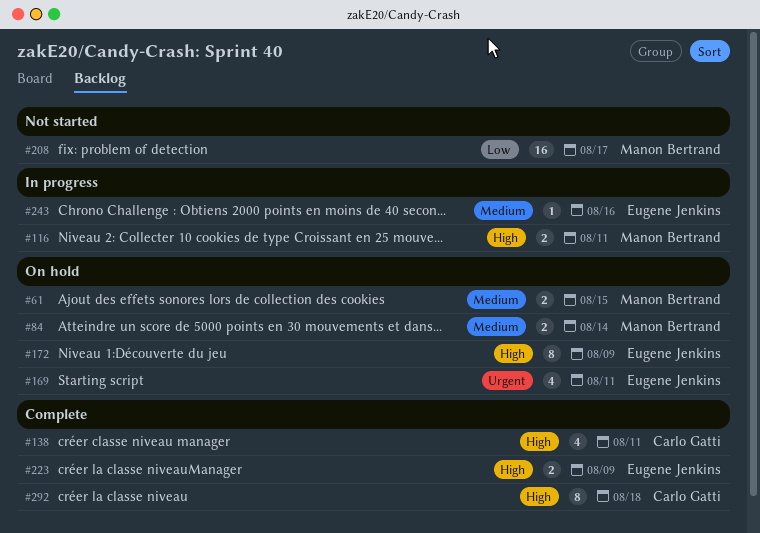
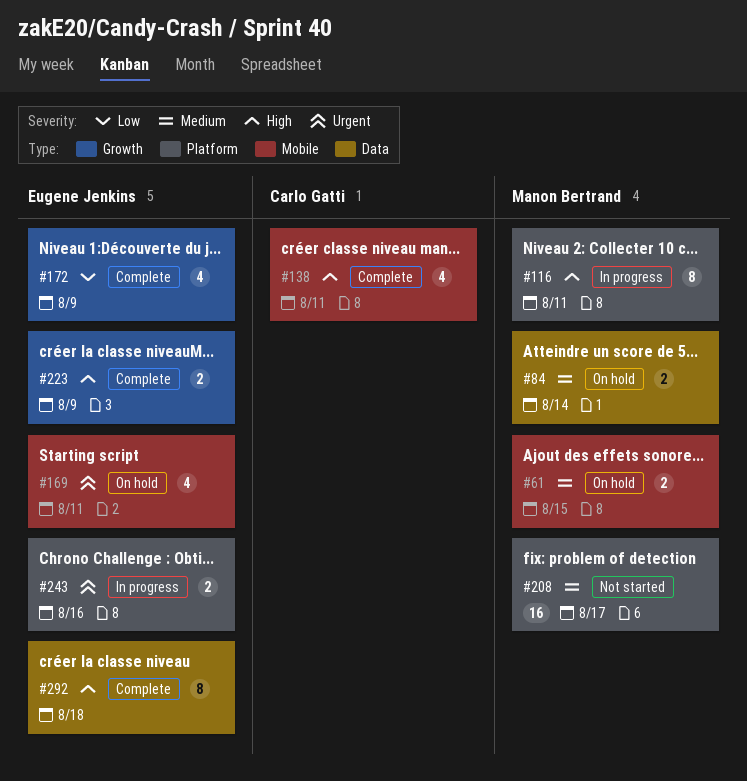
#116, estimate: 2 -> 8
#172, status: On hold -> Complete
#172, priority: High -> Low
#172, estimate: 8 -> 4
#208, priority: Low -> Medium
#243, priority: Medium -> Urgent
#243, estimate: 1 -> 2
#292, owner: Carlo Gatti -> Eugene Jenkins

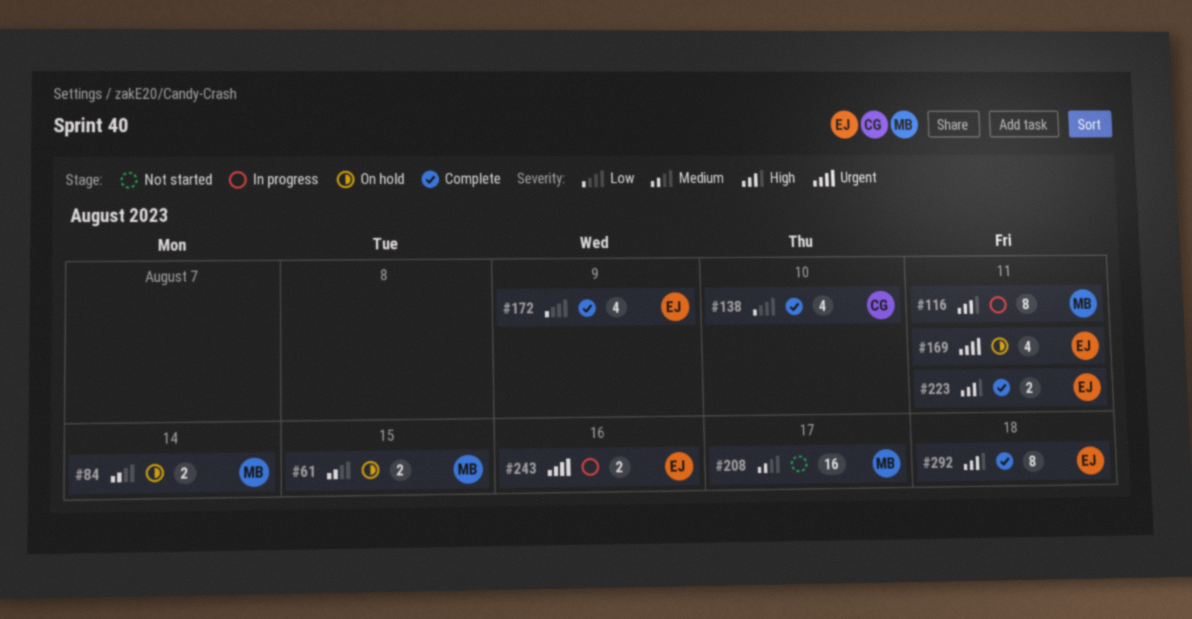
#138, priority: High -> Low
#138, due: Aug 11 -> Aug 10
#223, due: Aug 9 -> Aug 11

